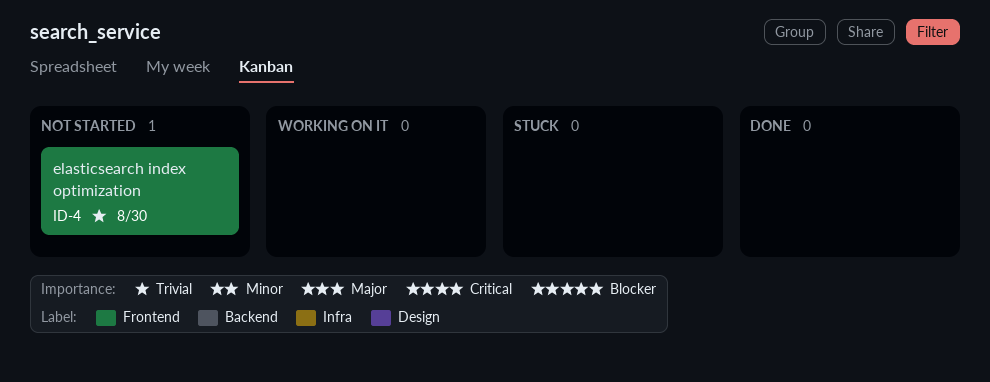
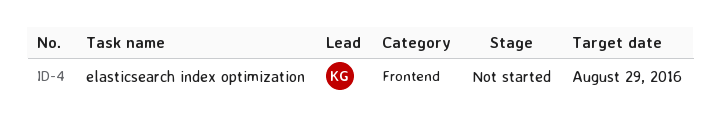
ID-4, due: Aug 30 -> Aug 29

